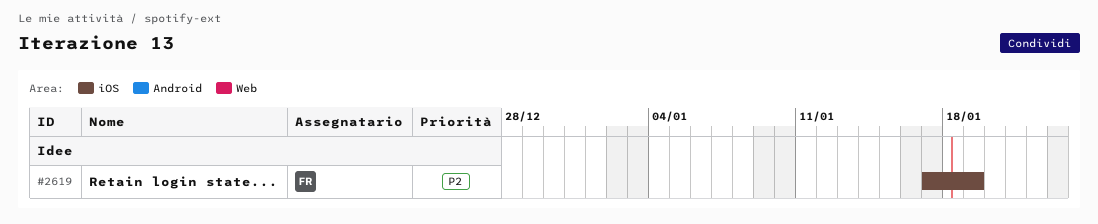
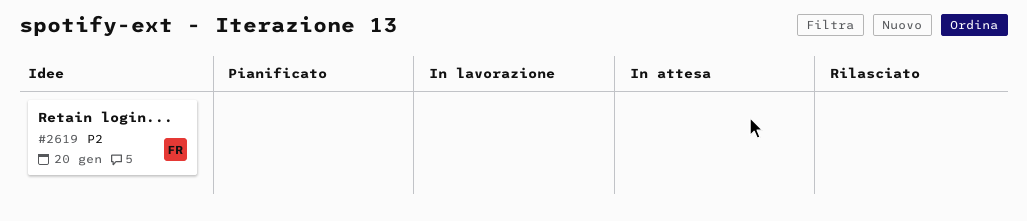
#2619, due: Jan 19 -> Jan 20

